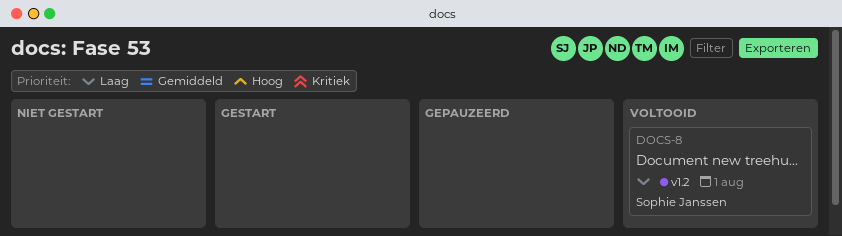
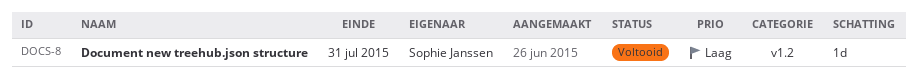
DOCS-8, due: Aug 1 -> Jul 31

